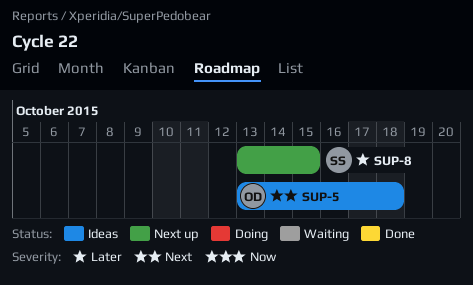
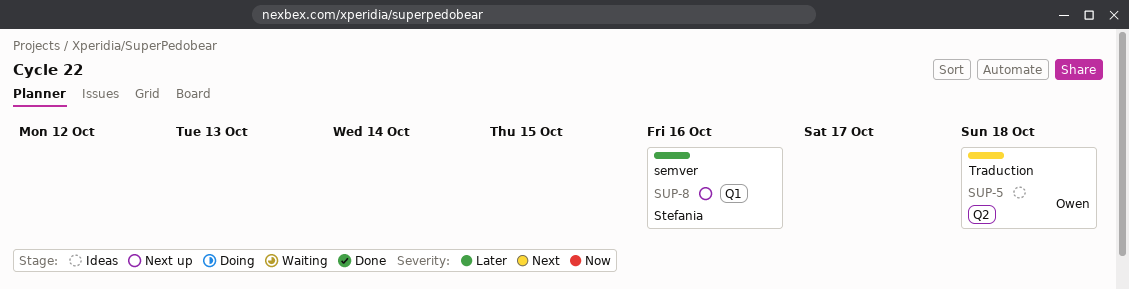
SUP-8, due: Oct 15 -> Oct 16

